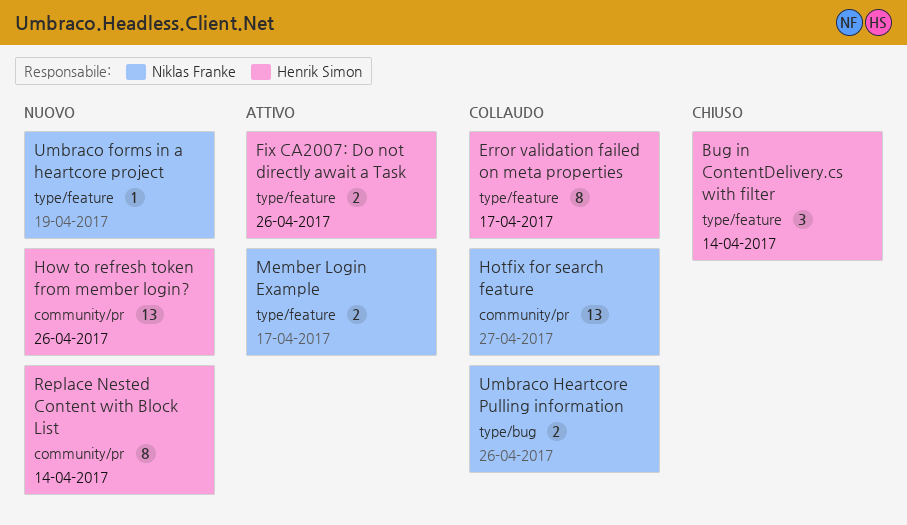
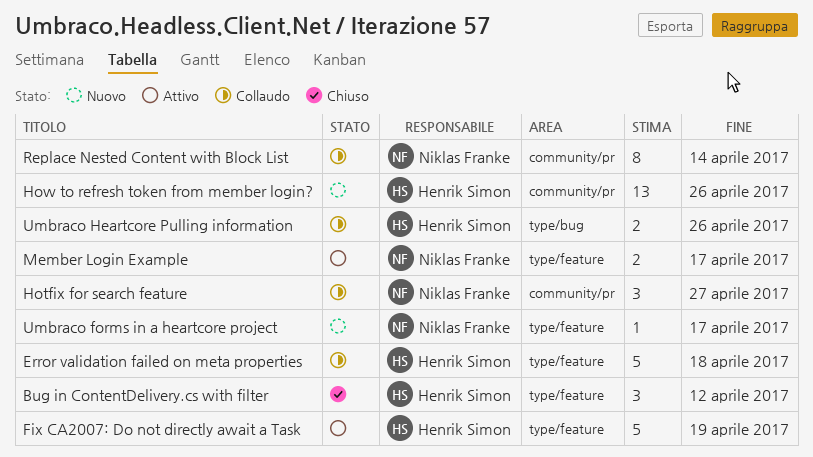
Bug in ContentDelivery.cs with filter, due: Apr 14 -> Apr 12
Error validation failed on meta properties, estimate: 8 -> 5
Error validation failed on meta properties, due: Apr 17 -> Apr 18
Fix CA2007: Do not directly await a Task, estimate: 2 -> 5
Fix CA2007: Do not directly await a Task, due: Apr 26 -> Apr 19
Hotfix for search feature, estimate: 13 -> 3
Replace Nested Content with Block List, status: Nuovo -> Collaudo
Replace Nested Content with Block List, owner: Henrik Simon -> Niklas Franke
Umbraco forms in a heartcore project, due: Apr 19 -> Apr 17
Umbraco Heartcore Pulling information, owner: Niklas Franke -> Henrik Simon

